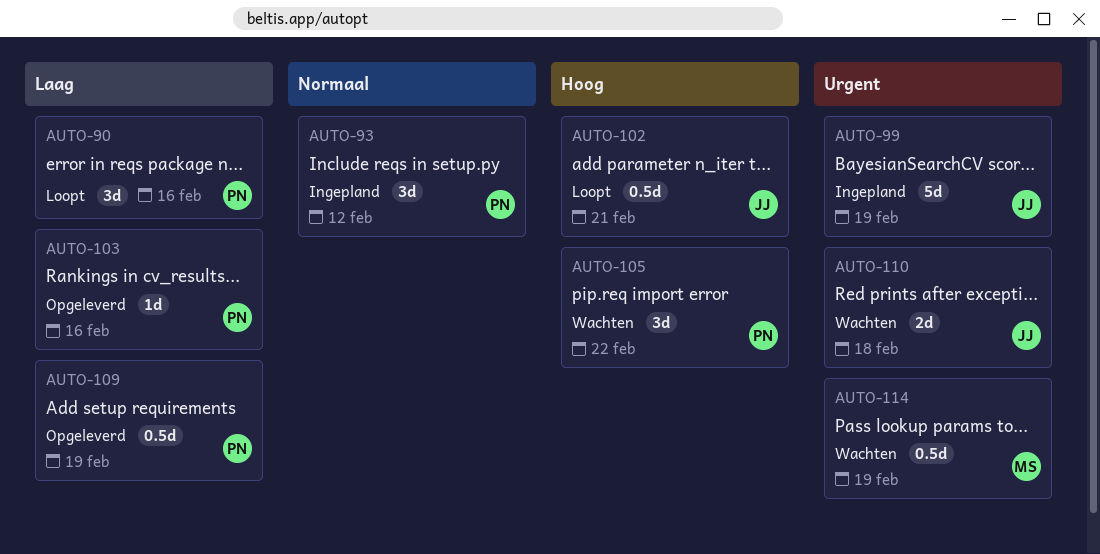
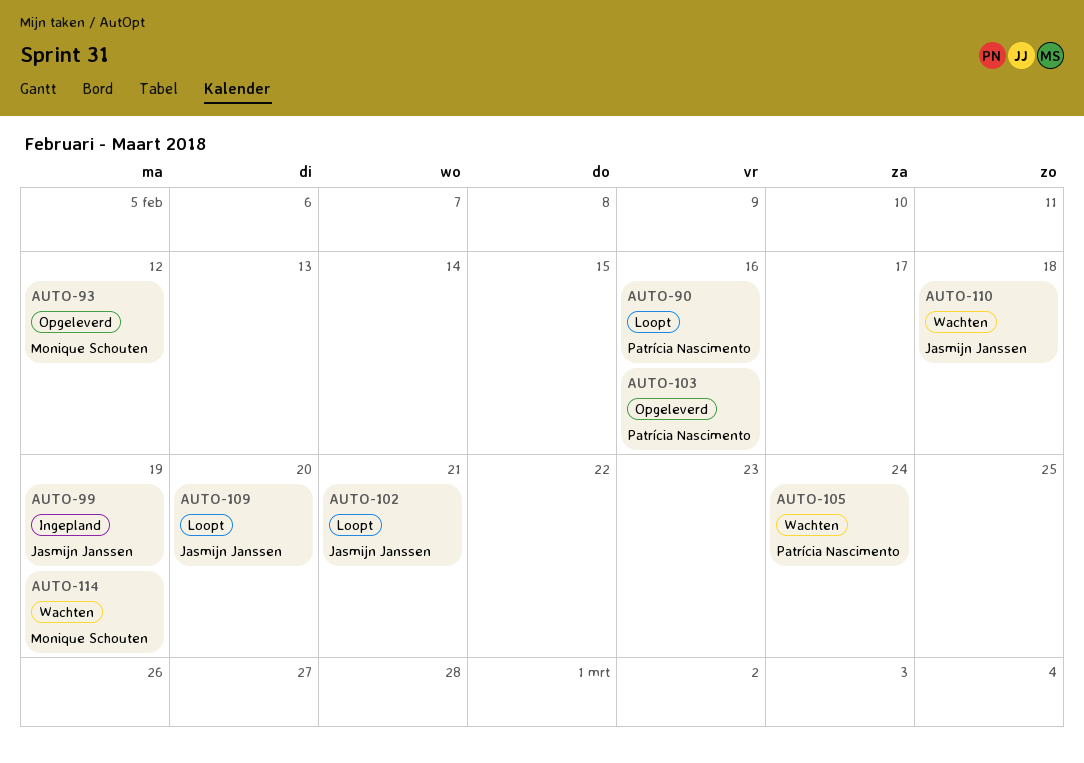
AUTO-93, status: Ingepland -> Opgeleverd
AUTO-93, owner: Patrícia Nascimento -> Monique Schouten
AUTO-105, due: Feb 22 -> Feb 24
AUTO-109, status: Opgeleverd -> Loopt
AUTO-109, owner: Patrícia Nascimento -> Jasmijn Janssen
AUTO-109, due: Feb 19 -> Feb 20

